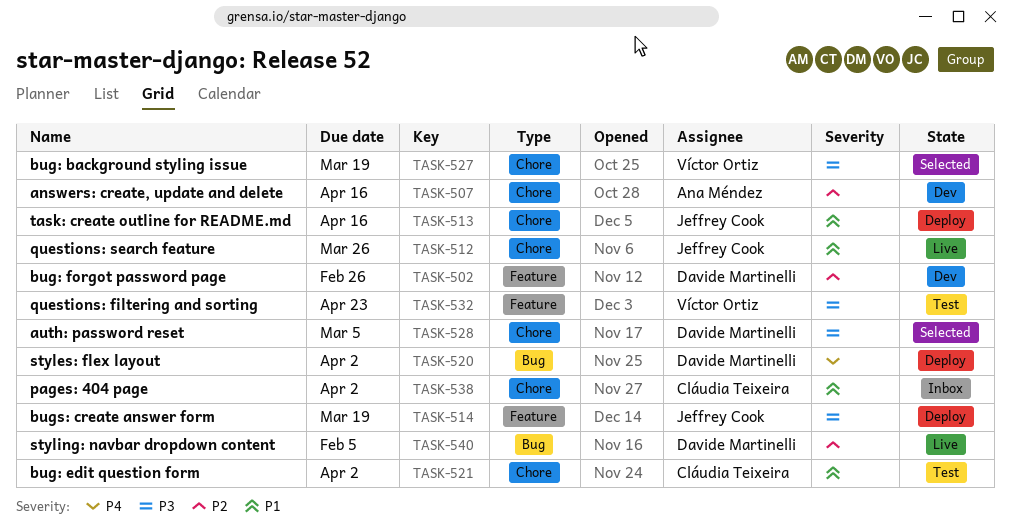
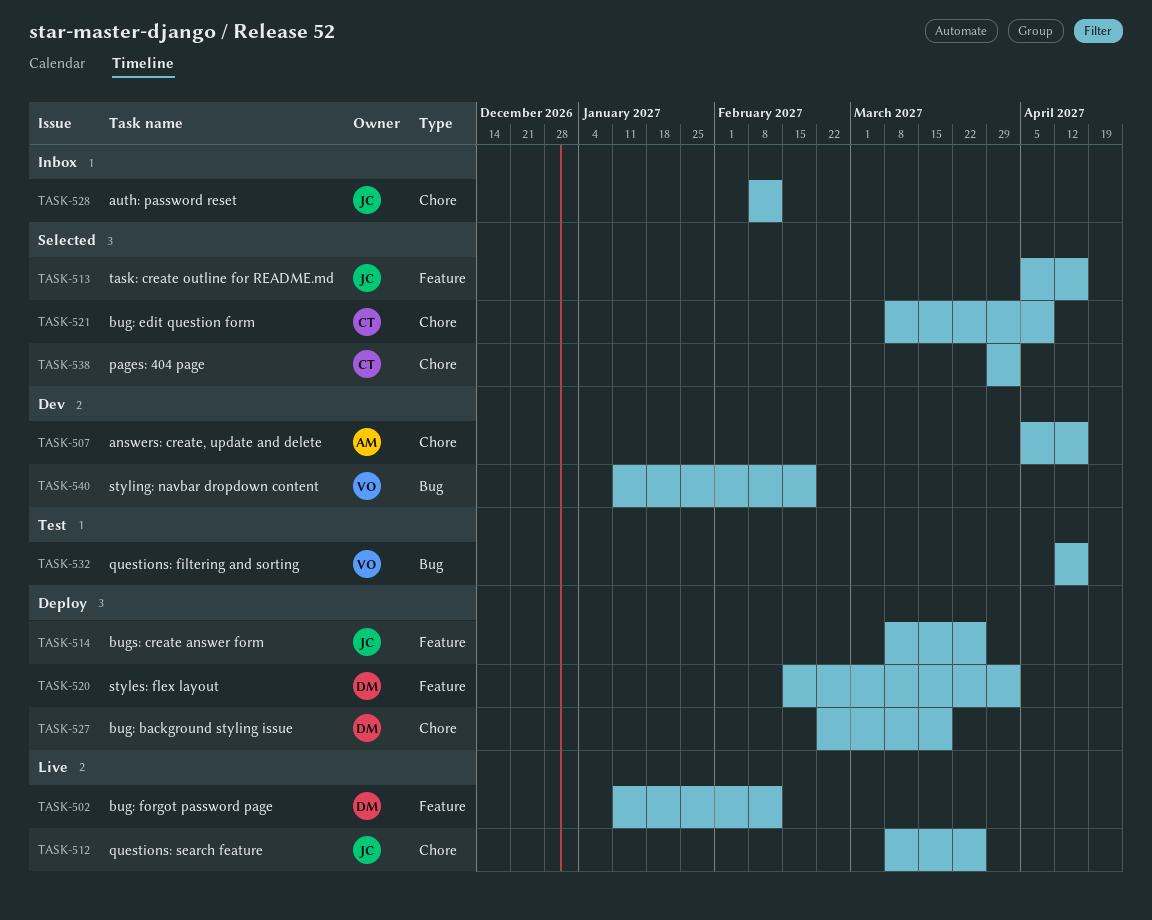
TASK-502, status: Dev -> Live
TASK-502, due: Feb 26 -> Feb 12
TASK-513, status: Deploy -> Selected
TASK-513, label: Chore -> Feature
TASK-514, due: Mar 19 -> Mar 26
TASK-520, label: Bug -> Feature
TASK-521, status: Test -> Selected
TASK-521, due: Apr 2 -> Apr 9
TASK-527, status: Selected -> Deploy
TASK-527, owner: Víctor Ortiz -> Davide Martinelli
TASK-528, status: Selected -> Inbox
TASK-528, owner: Davide Martinelli -> Jeffrey Cook
TASK-528, due: Mar 5 -> Feb 12
TASK-532, label: Feature -> Bug
TASK-532, due: Apr 23 -> Apr 16
TASK-538, status: Inbox -> Selected
TASK-540, status: Live -> Dev
TASK-540, owner: Davide Martinelli -> Víctor Ortiz
TASK-540, due: Feb 5 -> Feb 19

